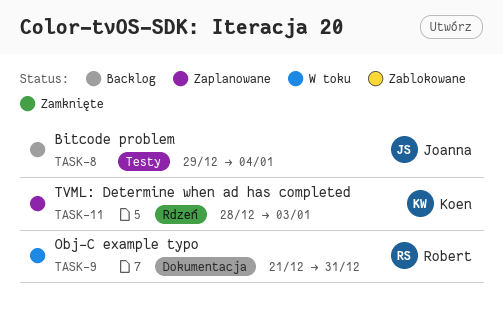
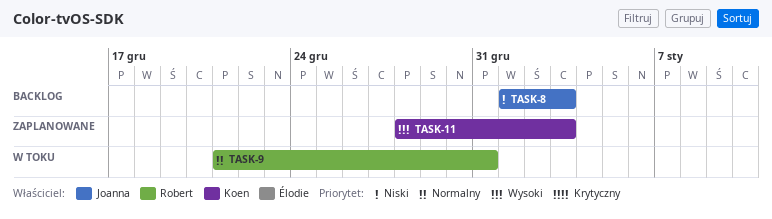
TASK-8, start: Dec 29 -> Jan 1
TASK-8, due: Jan 4 -> Jan 3

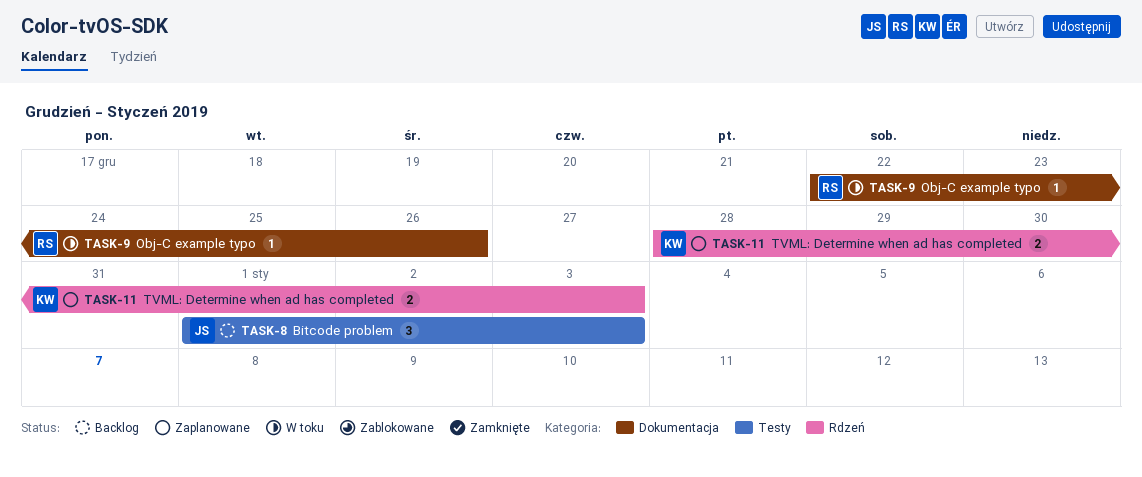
TASK-9, start: Dec 21 -> Dec 22
TASK-9, due: Dec 31 -> Dec 26

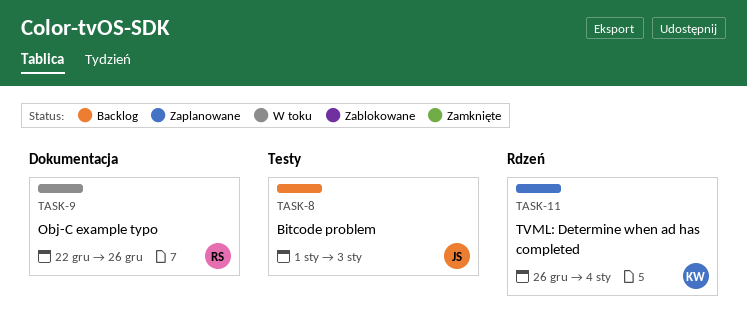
TASK-11, start: Dec 28 -> Dec 26
TASK-11, due: Jan 3 -> Jan 4

